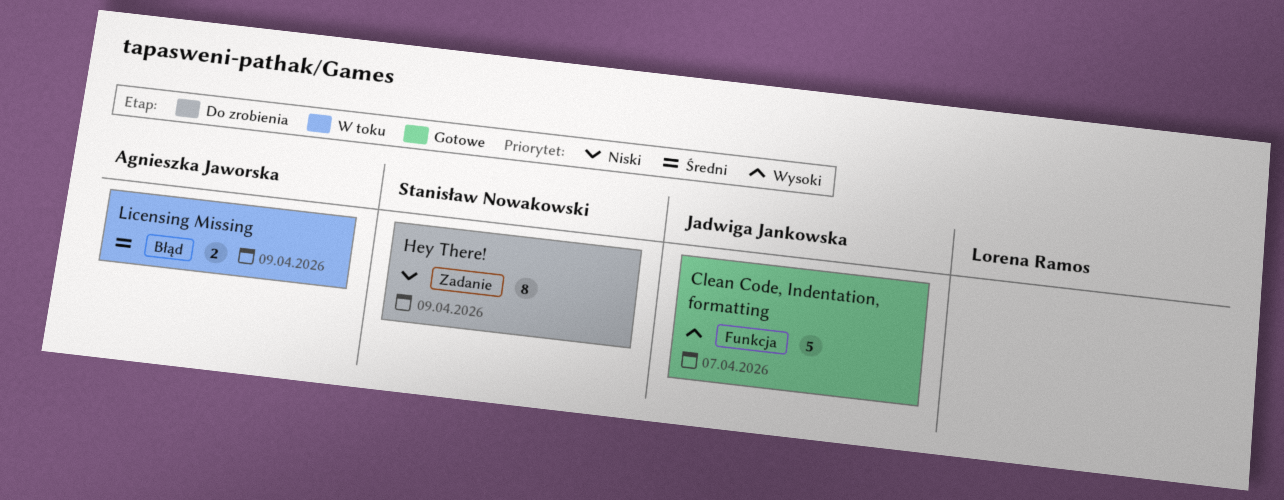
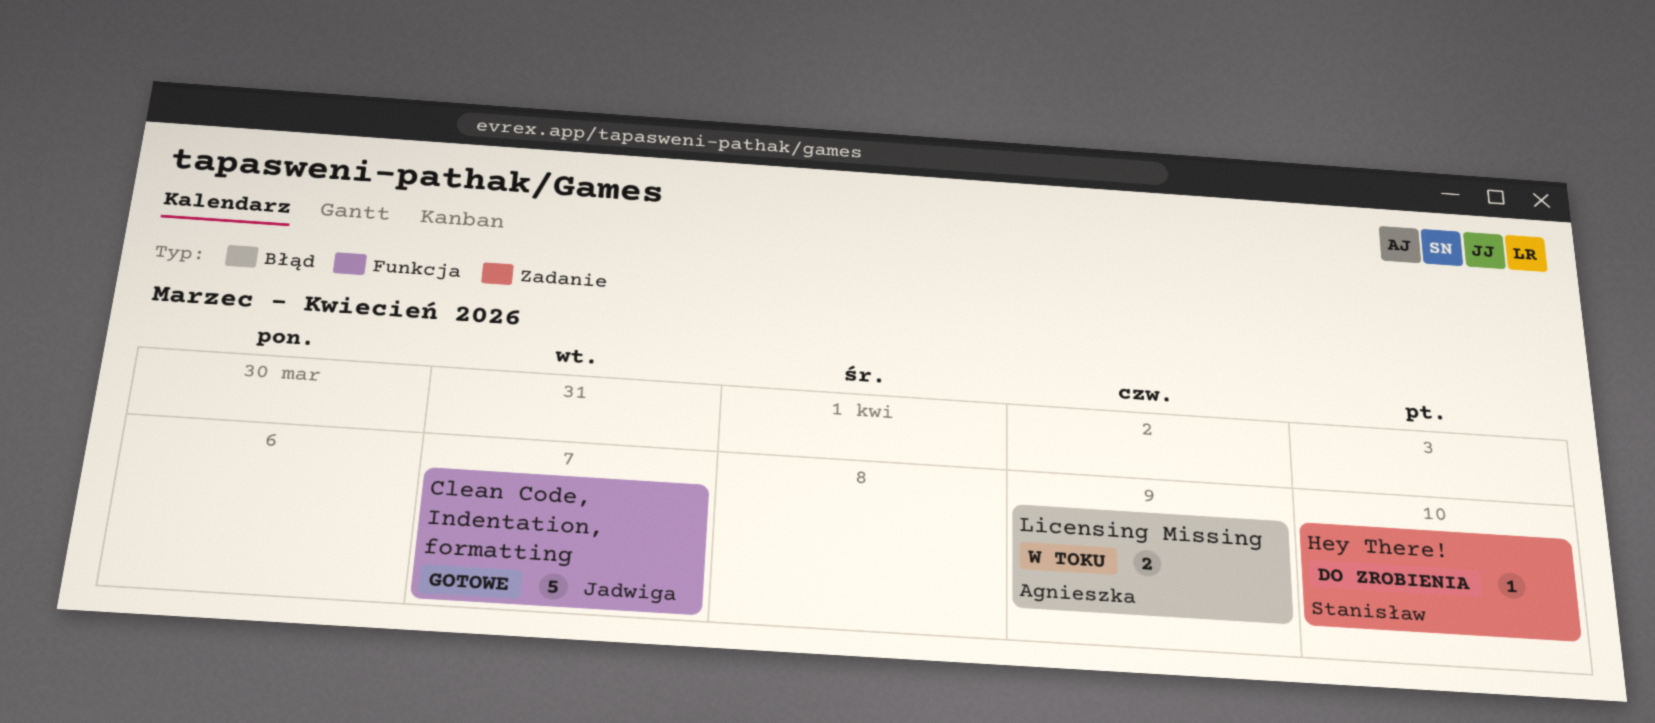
Hey There!, estimate: 8 -> 1
Hey There!, due: Apr 9 -> Apr 10

